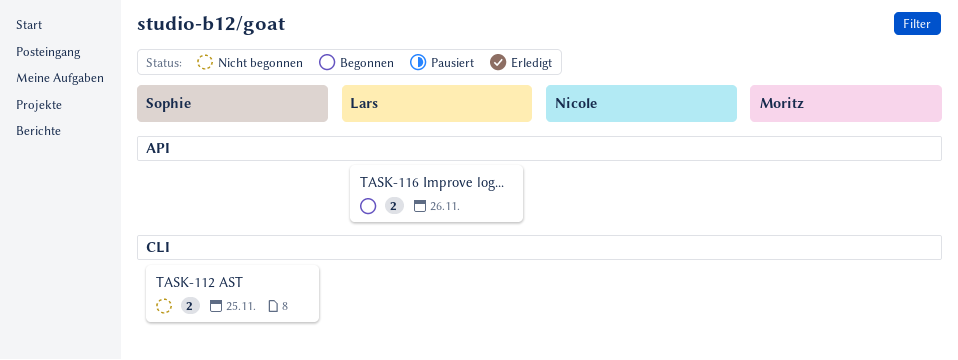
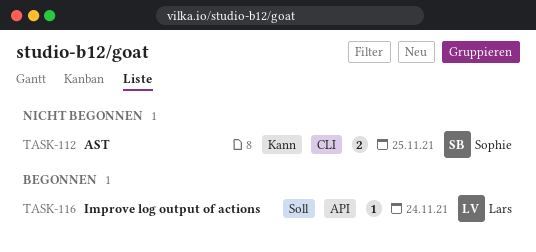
TASK-116, estimate: 2 -> 1
TASK-116, due: Nov 26 -> Nov 24

